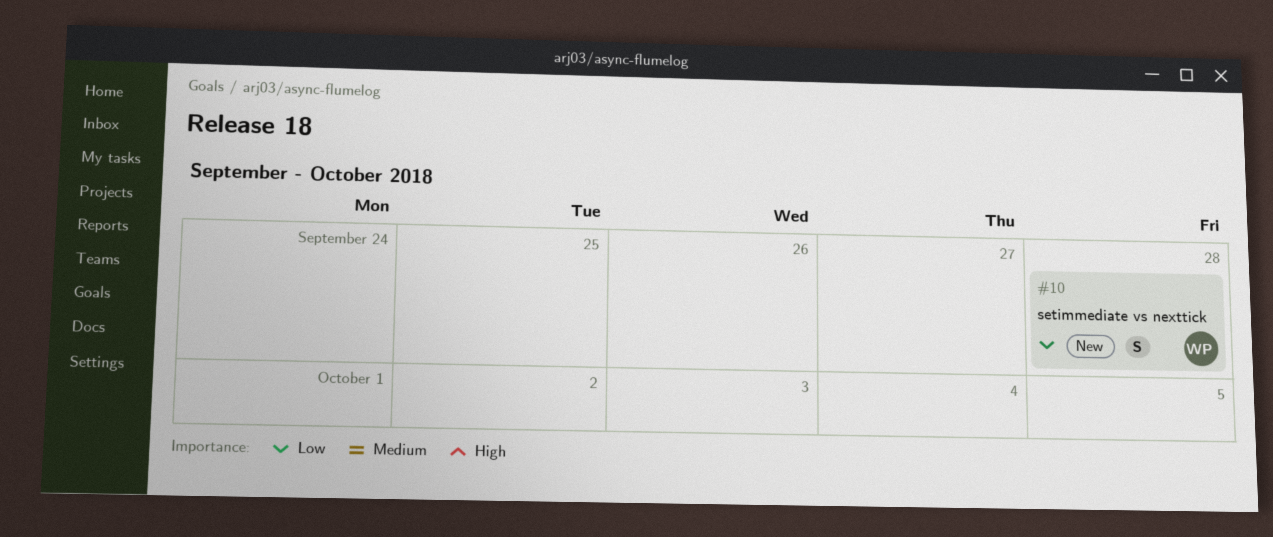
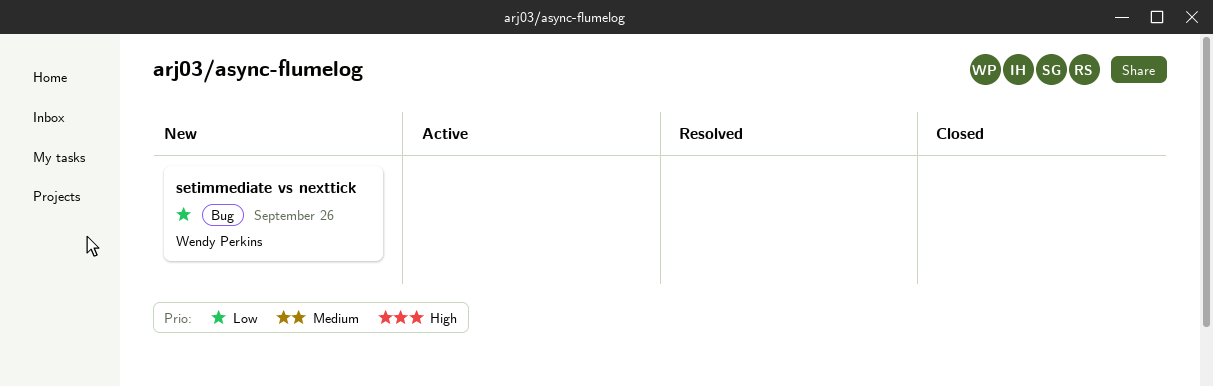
setimmediate vs nexttick, due: Sep 28 -> Sep 26

